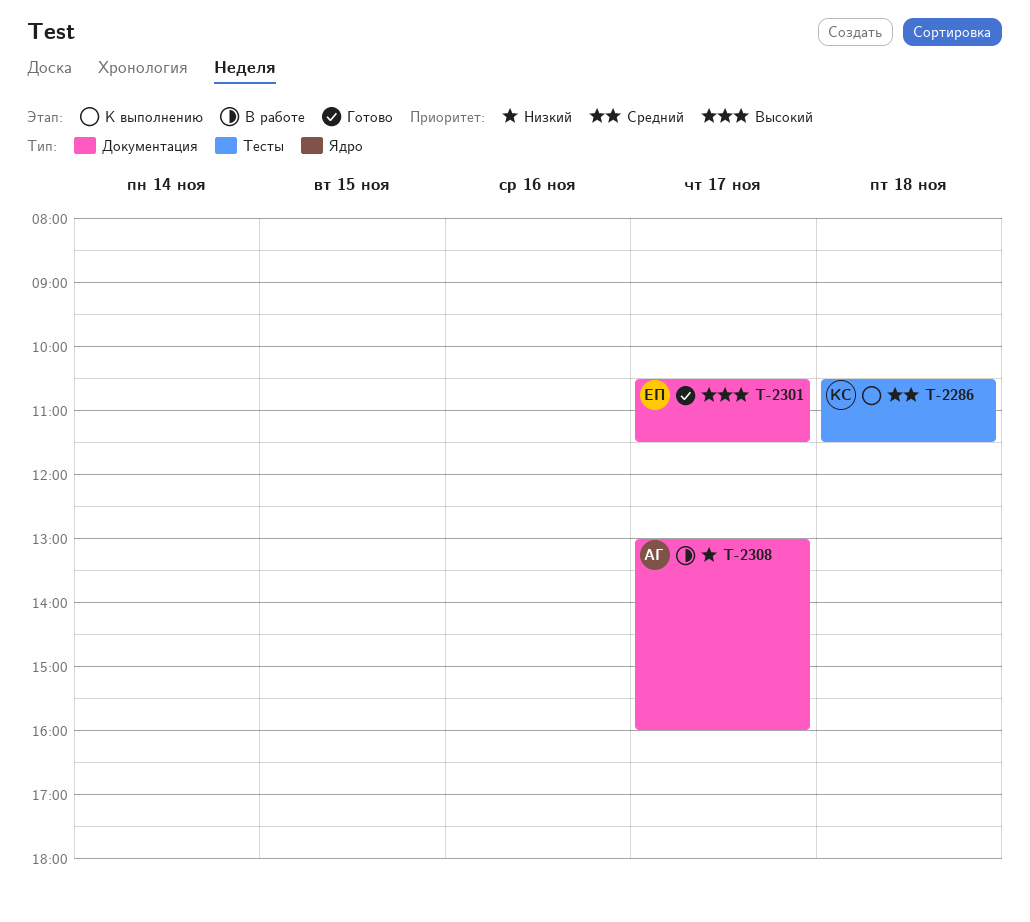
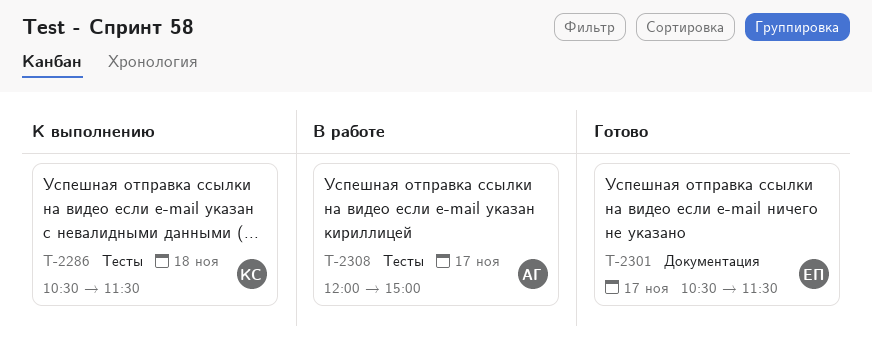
T-2308, label: Документация -> Тесты
T-2308, begins: 13:00 -> 12:00
T-2308, ends: 16:00 -> 15:00

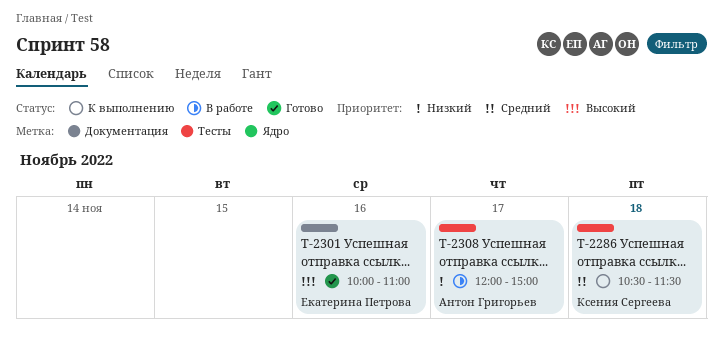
T-2301, day: Nov 17 -> Nov 16
T-2301, begins: 10:30 -> 10:00
T-2301, ends: 11:30 -> 11:00

